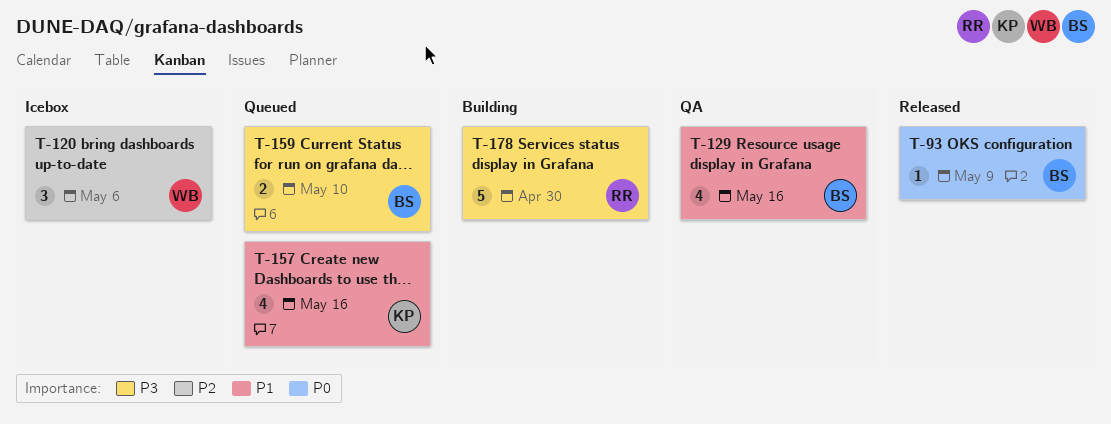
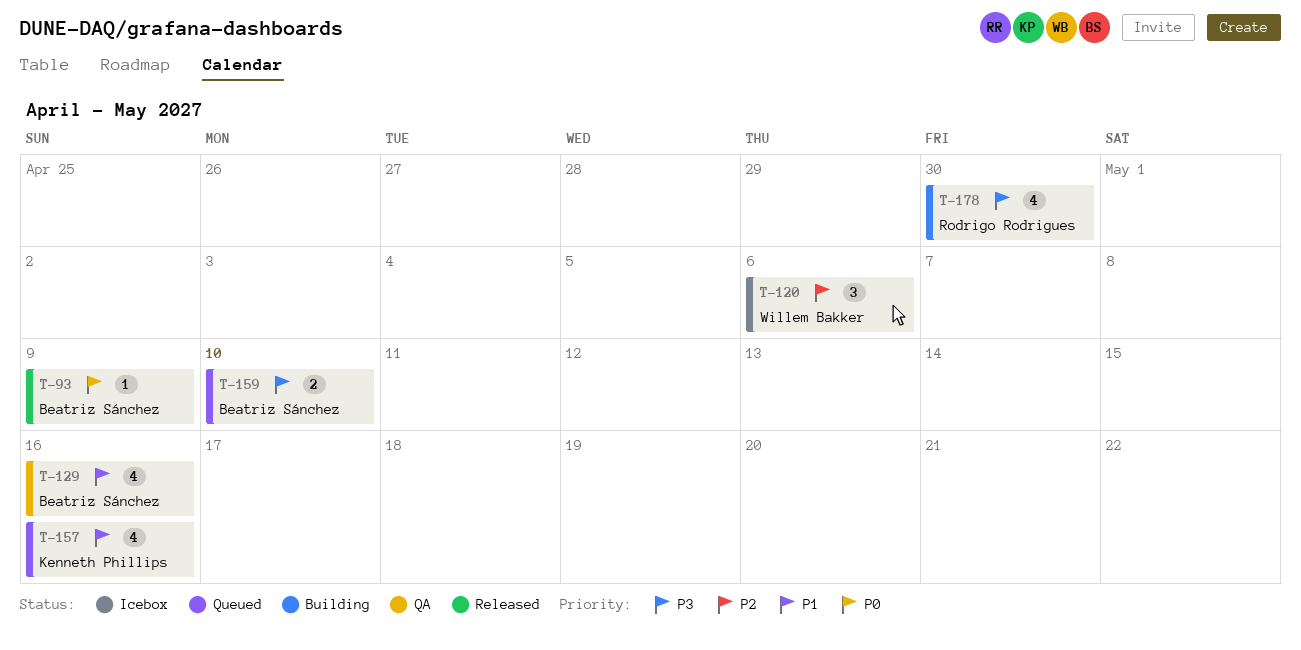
T-178, estimate: 5 -> 4

